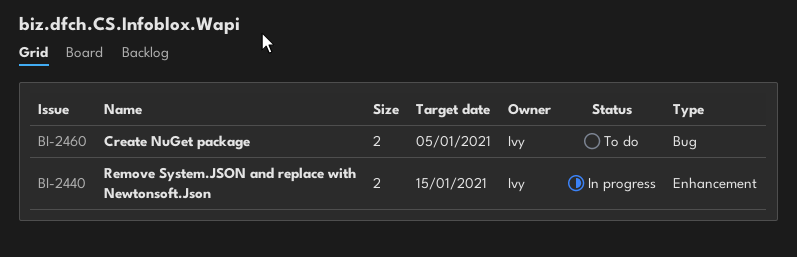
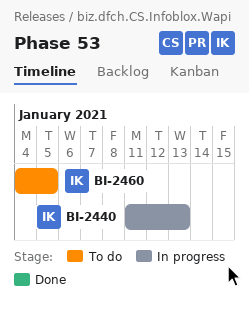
BI-2440, due: Jan 15 -> Jan 13

